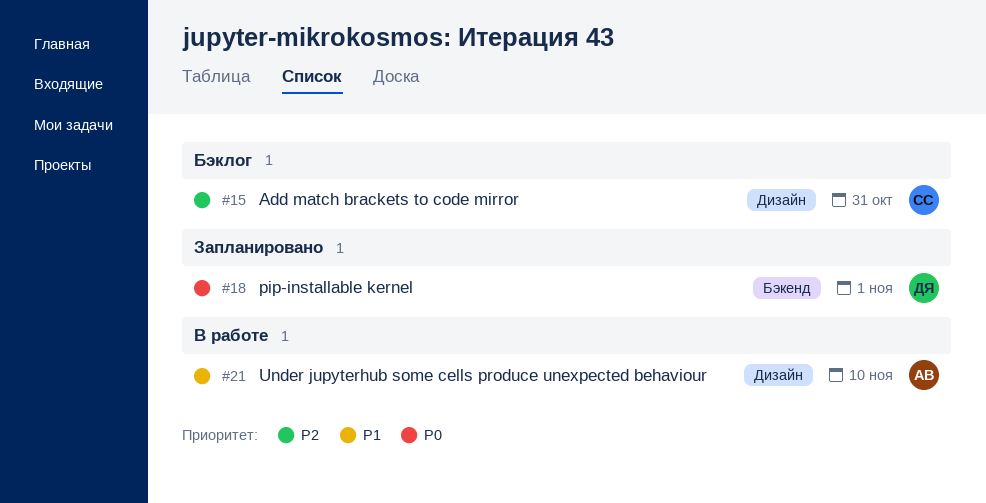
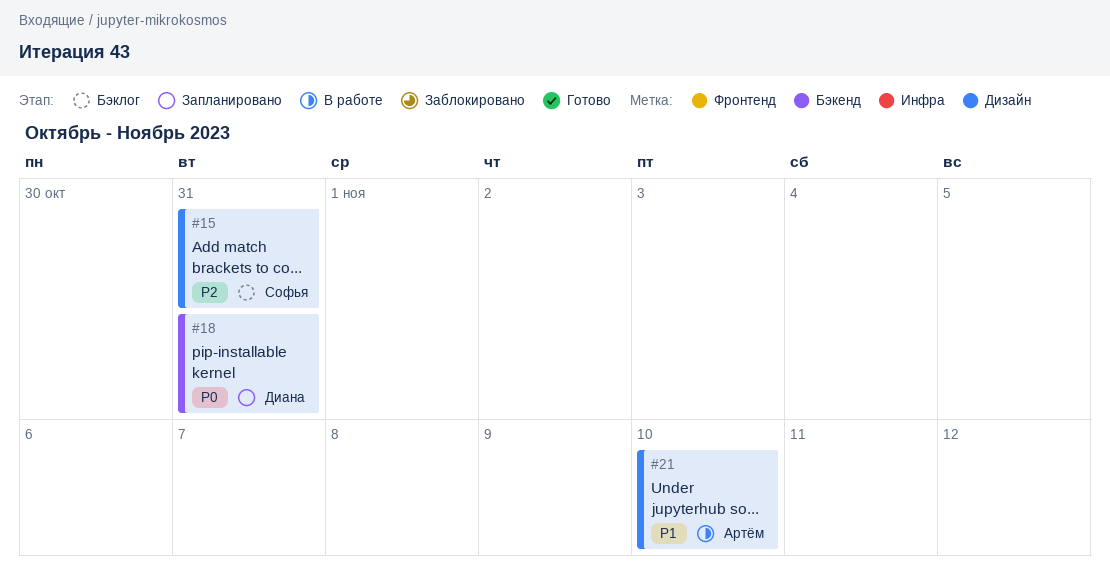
#18, due: Nov 1 -> Oct 31

